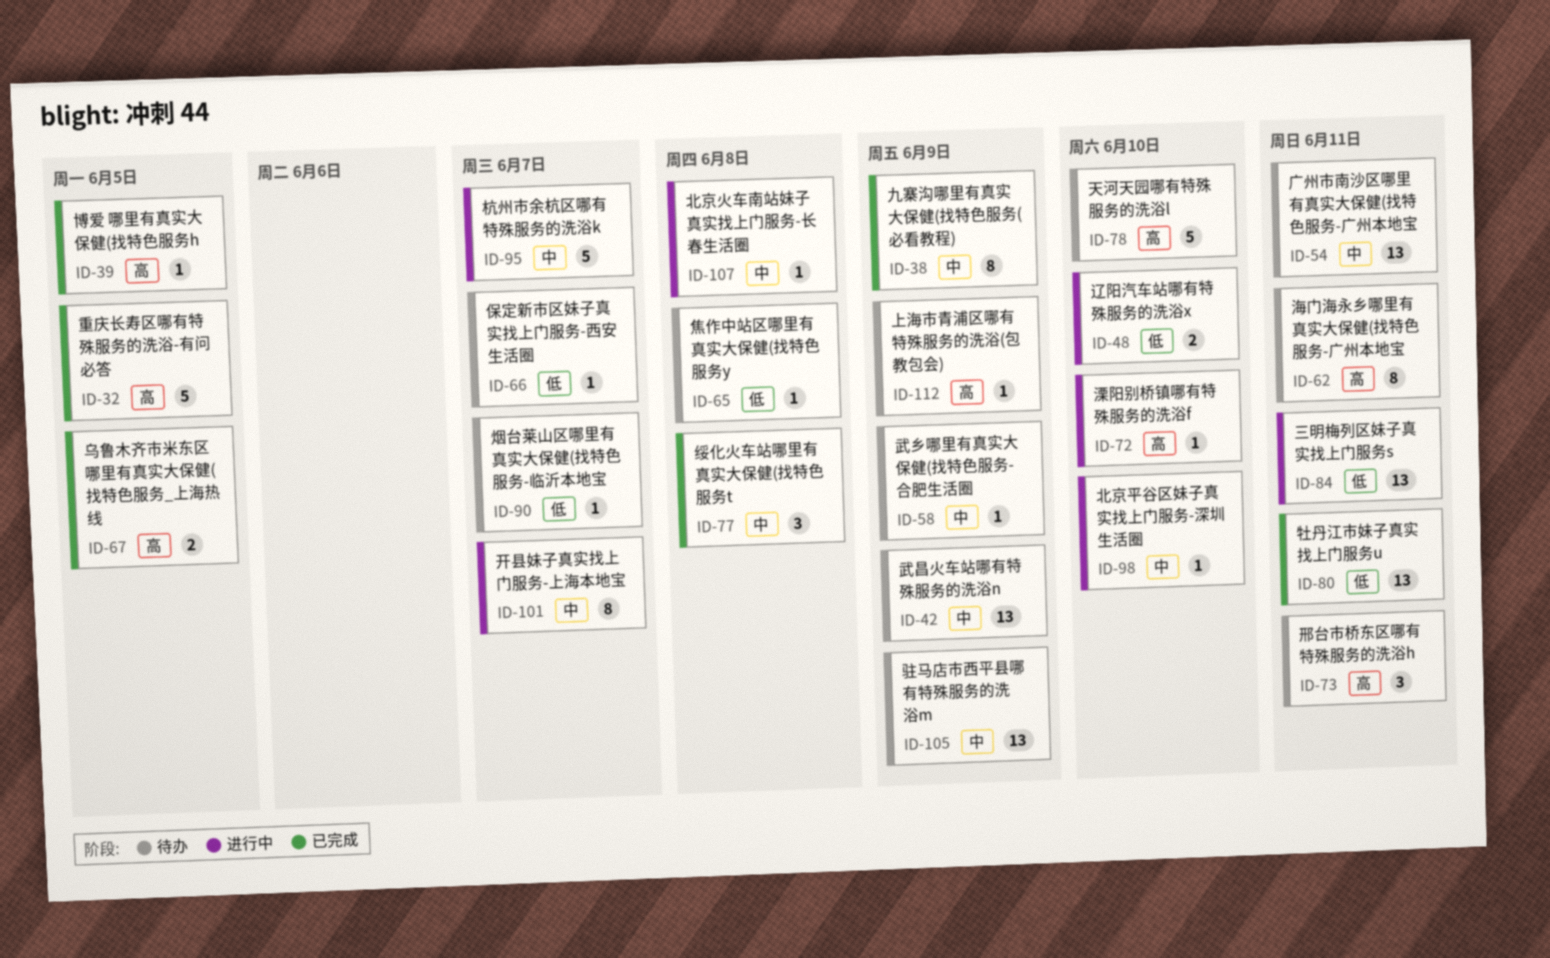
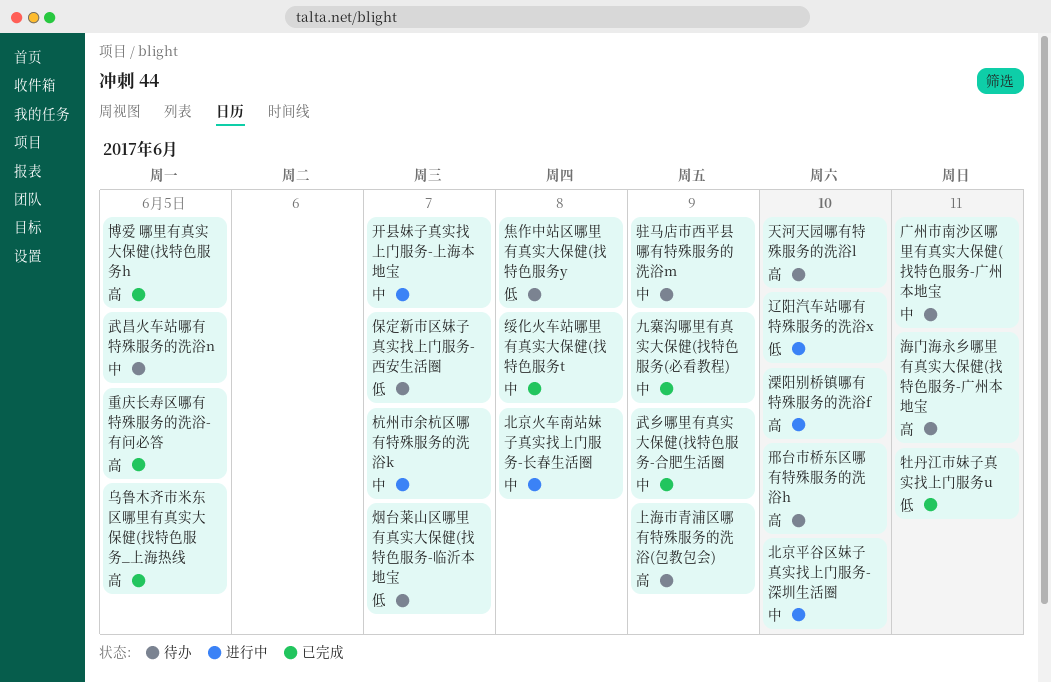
三明梅列区妹子真实找上门服务s: present -> none
武乡哪里有真实大保健(找特色服务-合肥生活圈, status: 待办 -> 已完成
武昌火车站哪有特殊服务的洗浴n, due: Jun 9 -> Jun 5
邢台市桥东区哪有特殊服务的洗浴h, due: Jun 11 -> Jun 10

